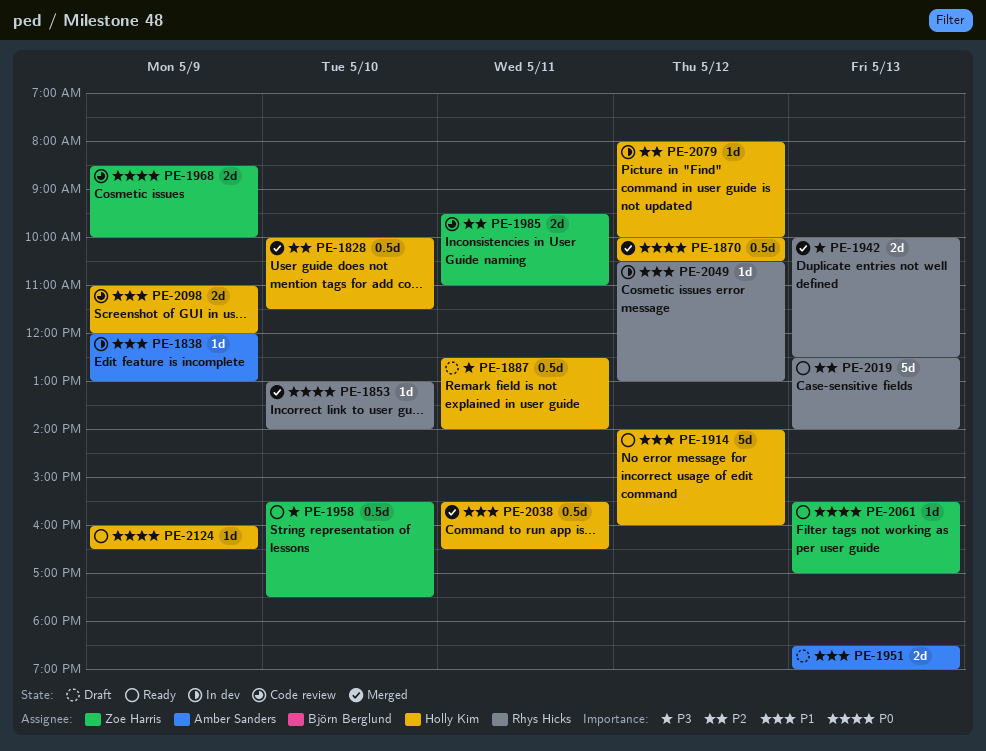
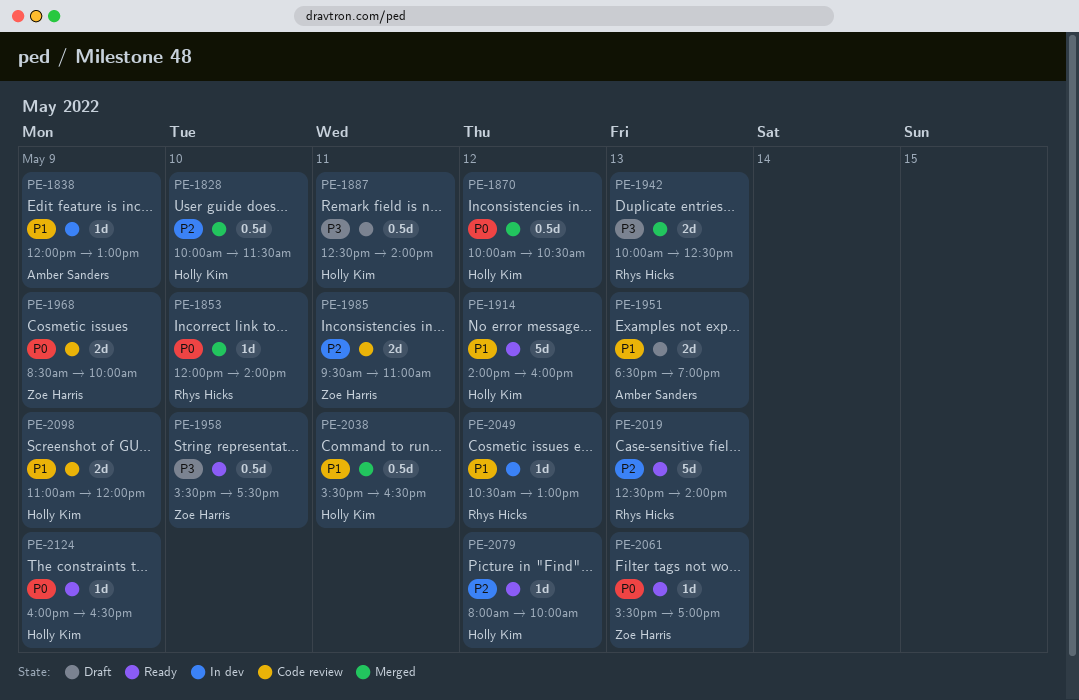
PE-1853, begins: 13:00 -> 12:00
PE-2079, status: In dev -> Ready

